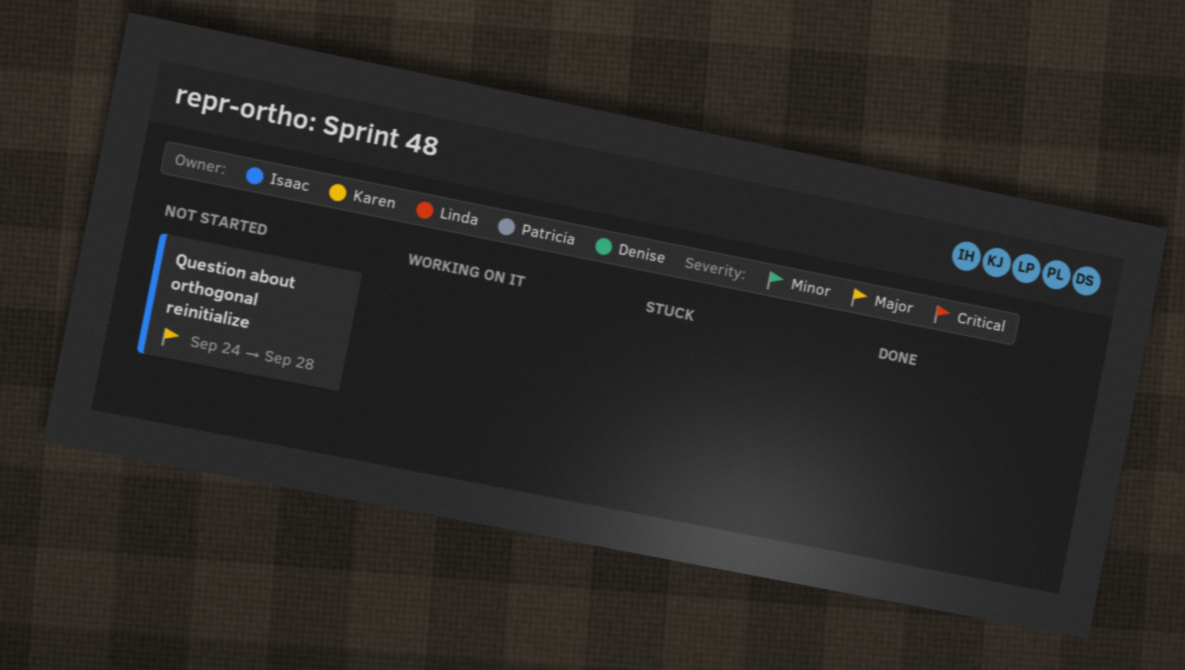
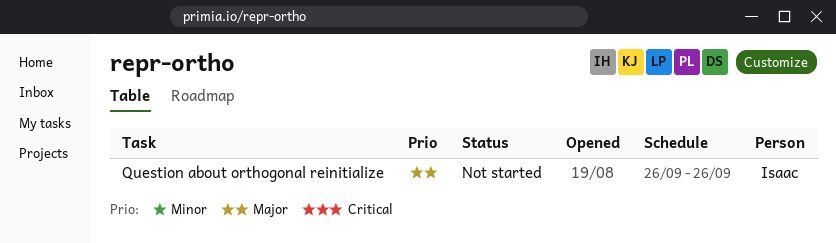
Question about orthogonal reinitialize, start: Sep 24 -> Sep 26
Question about orthogonal reinitialize, due: Sep 28 -> Sep 26

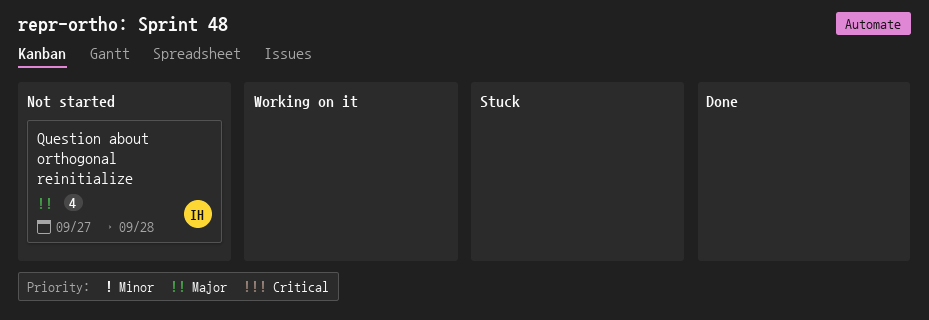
Question about orthogonal reinitialize, start: Sep 26 -> Sep 27
Question about orthogonal reinitialize, due: Sep 26 -> Sep 28

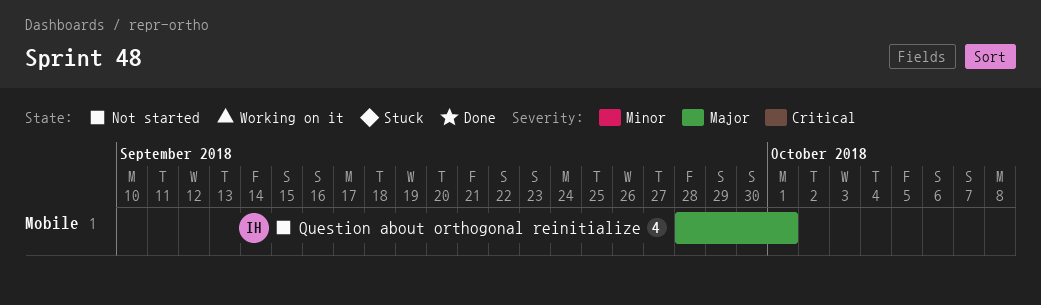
Question about orthogonal reinitialize, start: Sep 27 -> Sep 28
Question about orthogonal reinitialize, due: Sep 28 -> Oct 1

